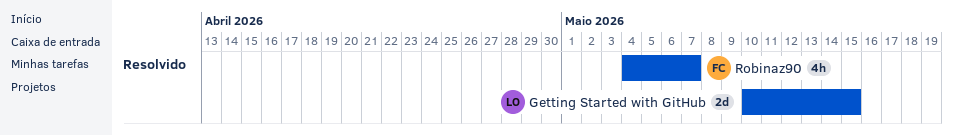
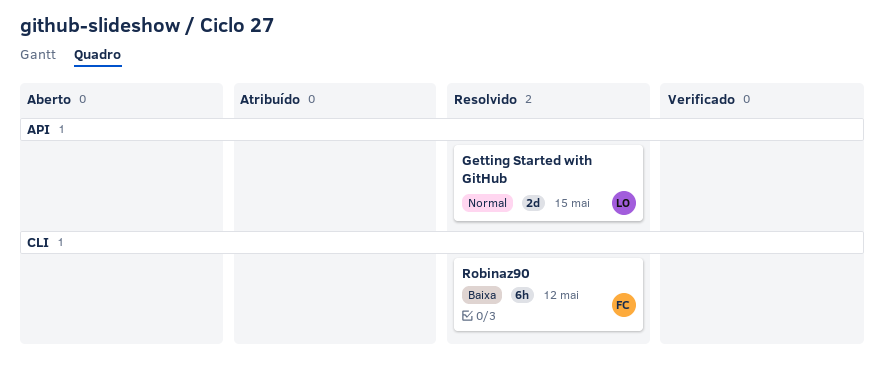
Robinaz90, estimate: 4h -> 6h
Robinaz90, due: May 7 -> May 12

